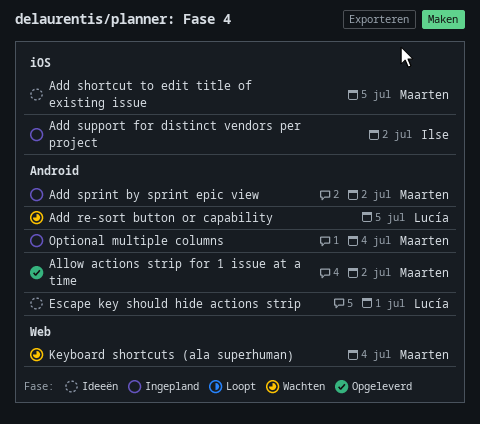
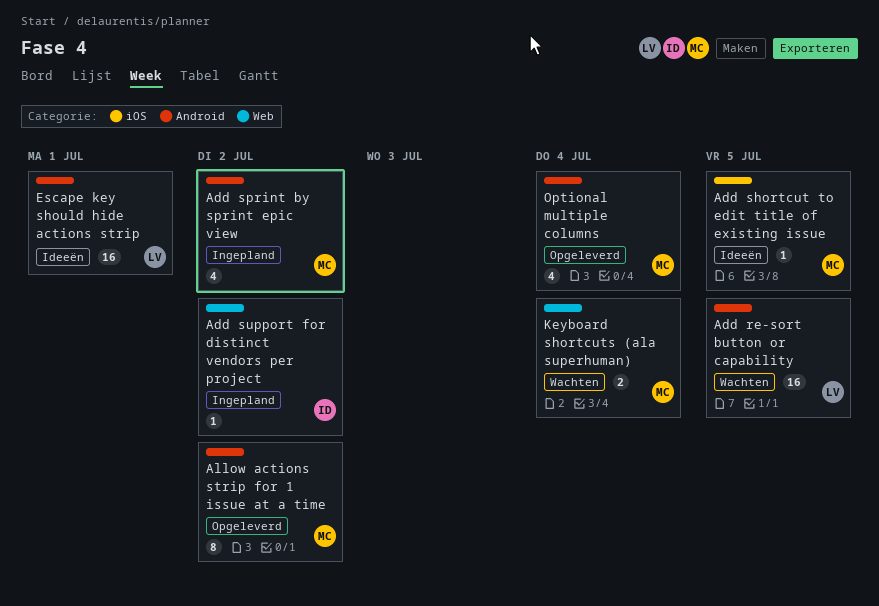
Add support for distinct vendors per project, label: iOS -> Web
Optional multiple columns, status: Ingepland -> Opgeleverd

